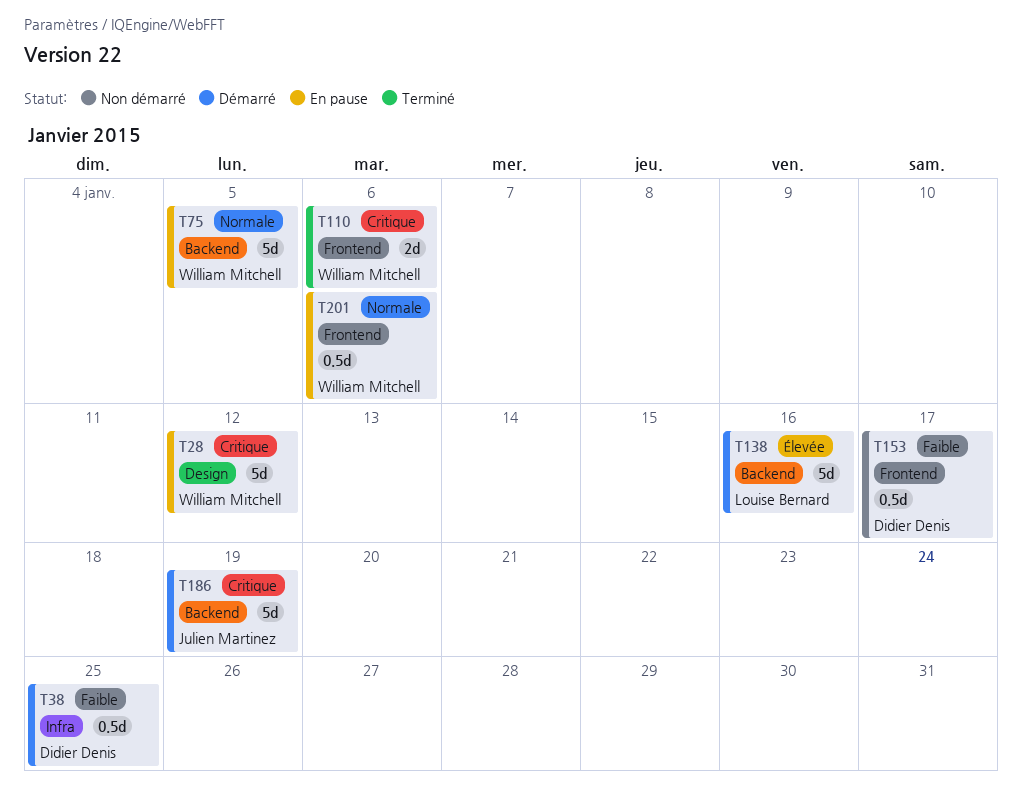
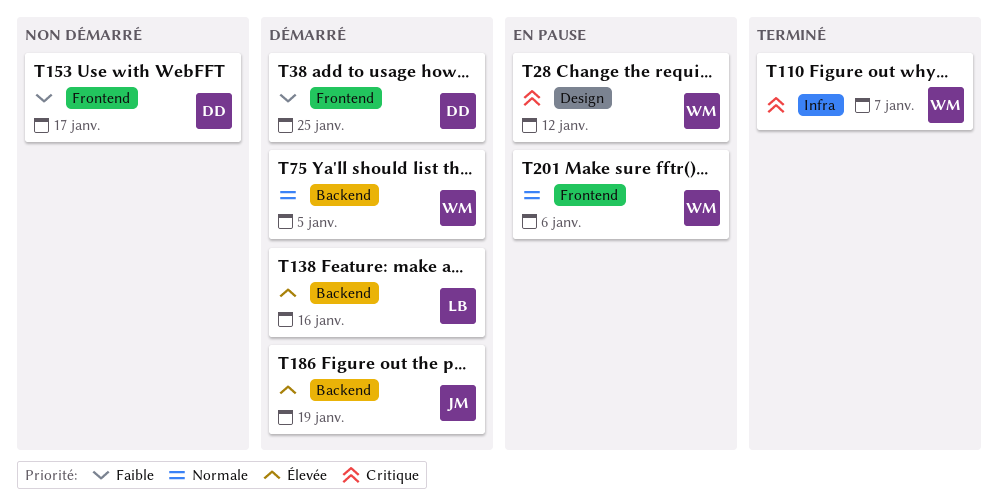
T38, label: Infra -> Frontend
T75, status: En pause -> Démarré
T110, label: Frontend -> Infra
T110, due: Jan 6 -> Jan 7
T186, priority: Critique -> Élevée

